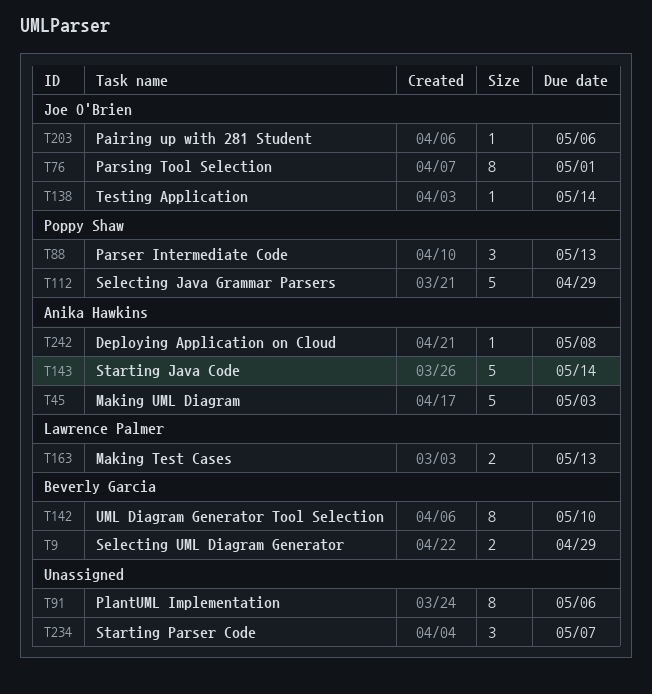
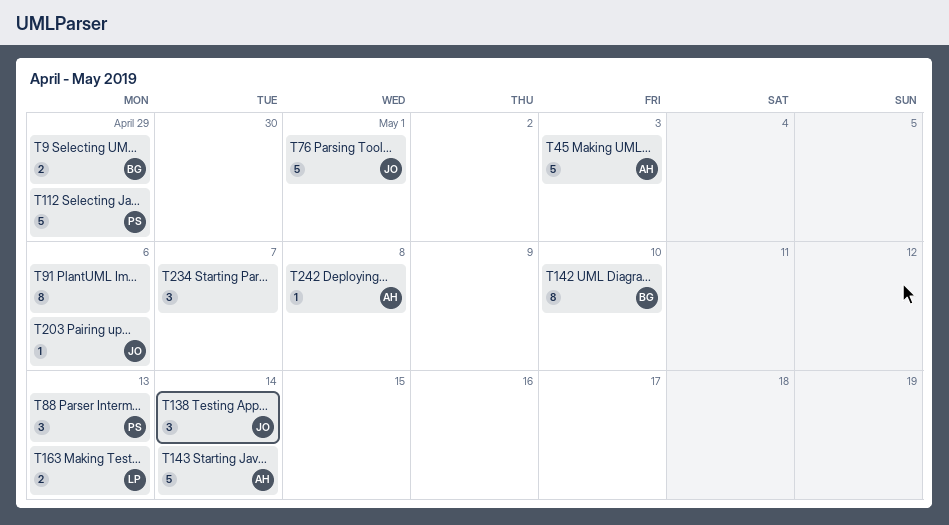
T76, estimate: 8 -> 5
T138, estimate: 1 -> 3

